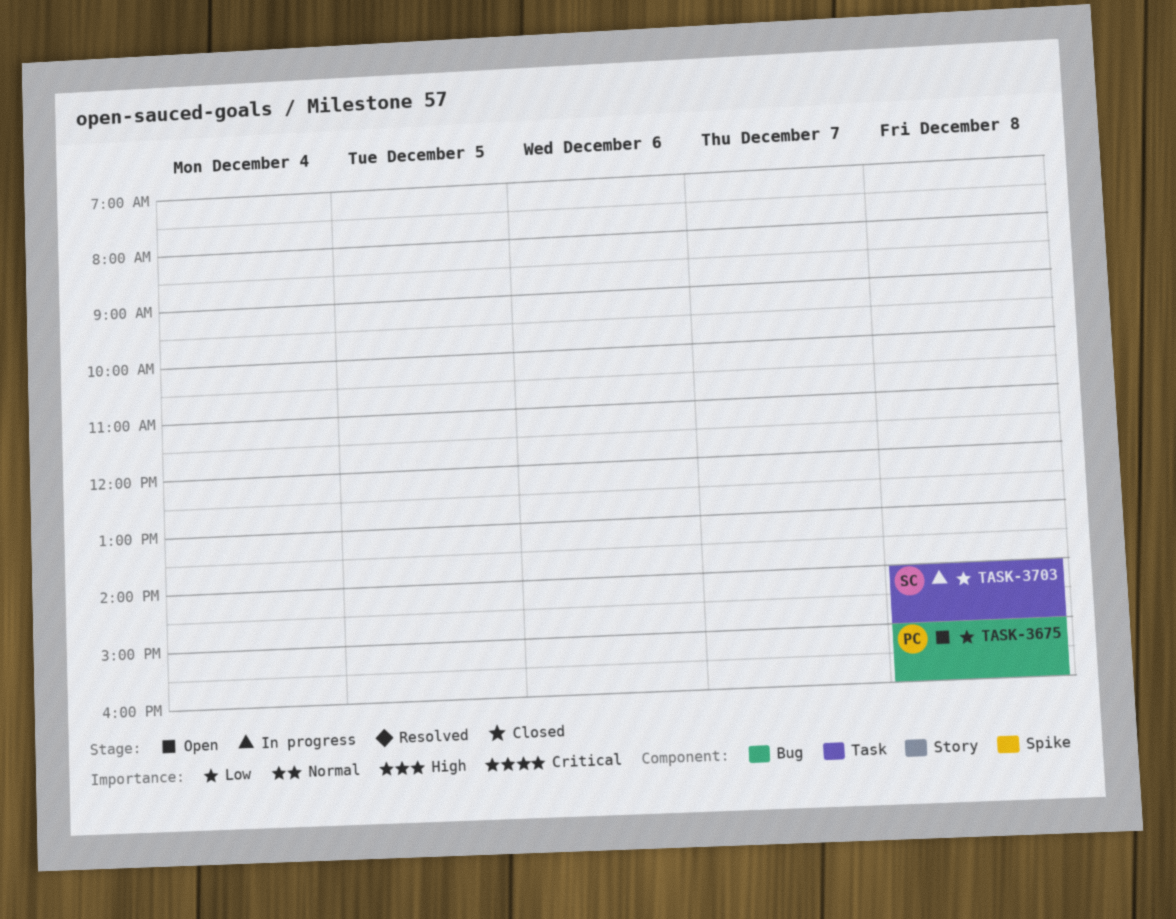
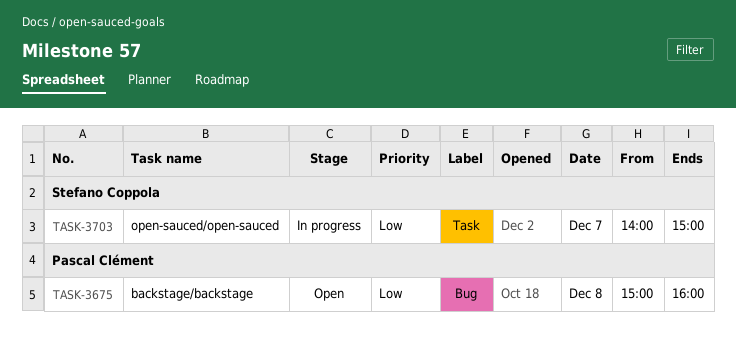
TASK-3703, day: Dec 8 -> Dec 7

